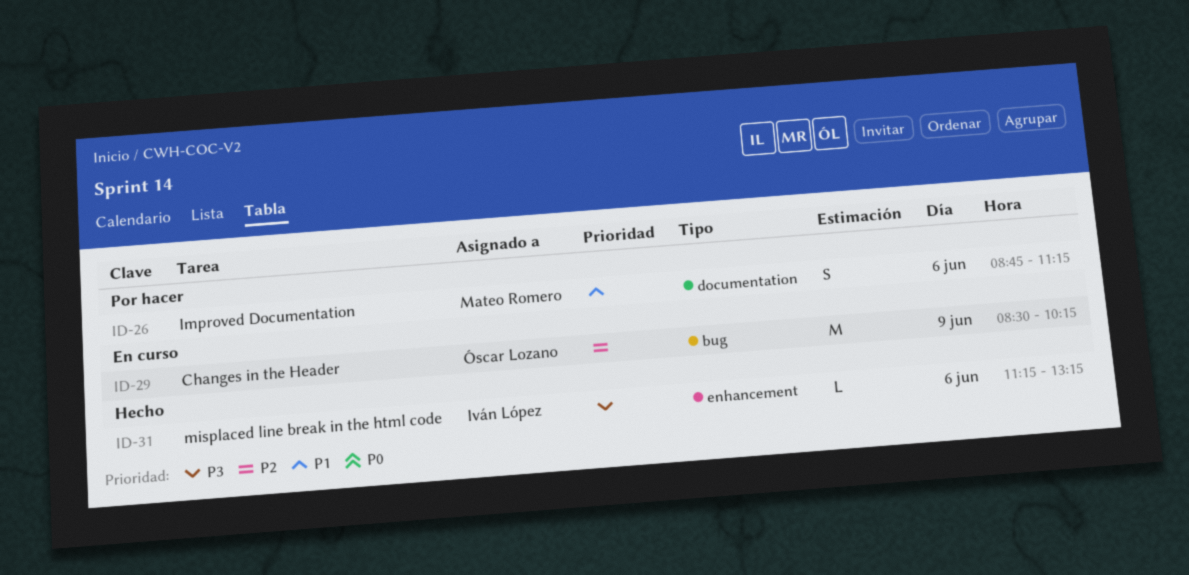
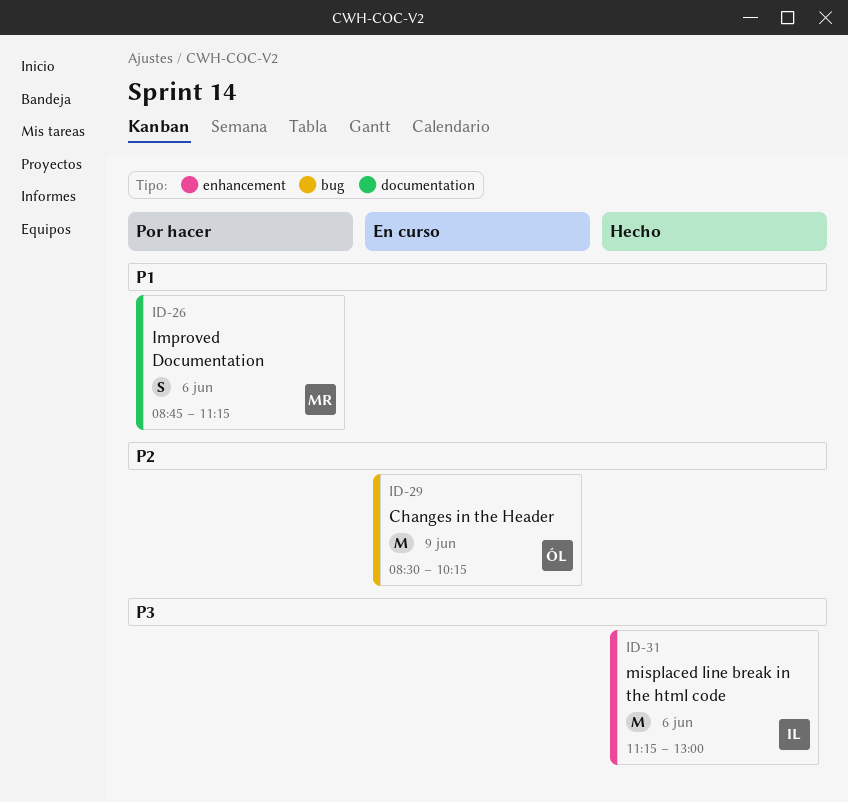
ID-31, estimate: L -> M
ID-31, ends: 13:15 -> 13:00

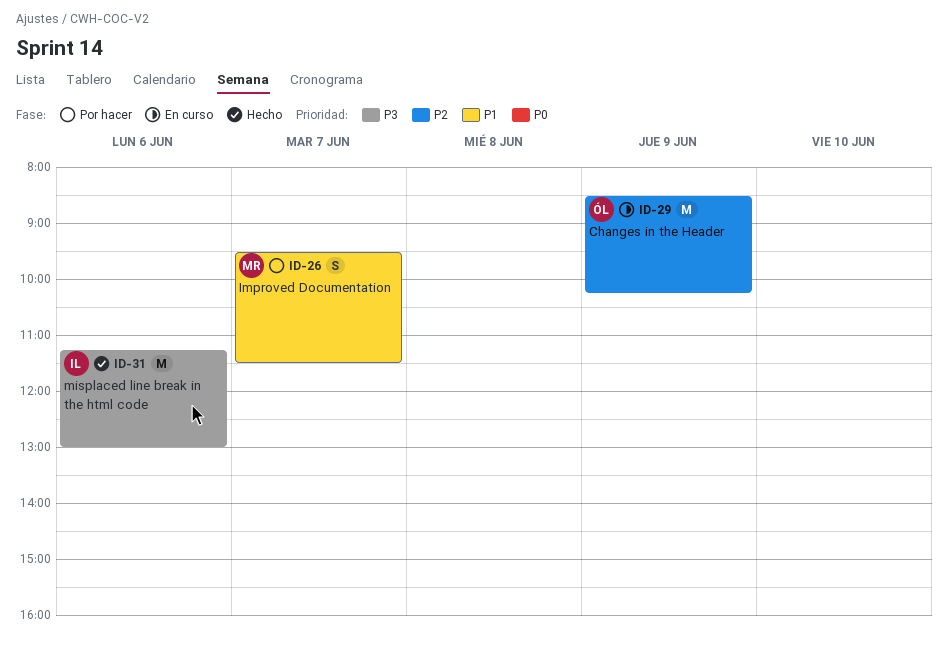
ID-26, day: Jun 6 -> Jun 7
ID-26, begins: 08:45 -> 09:30
ID-26, ends: 11:15 -> 11:30

